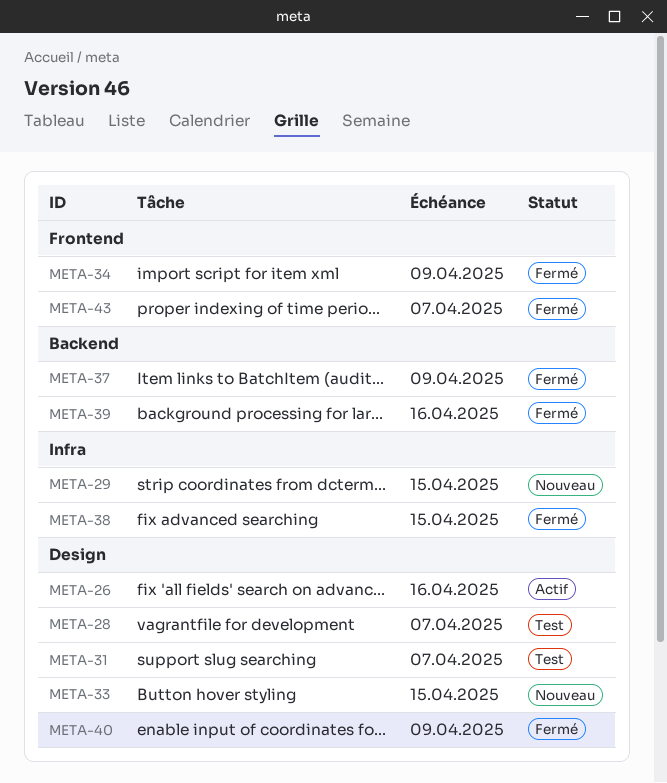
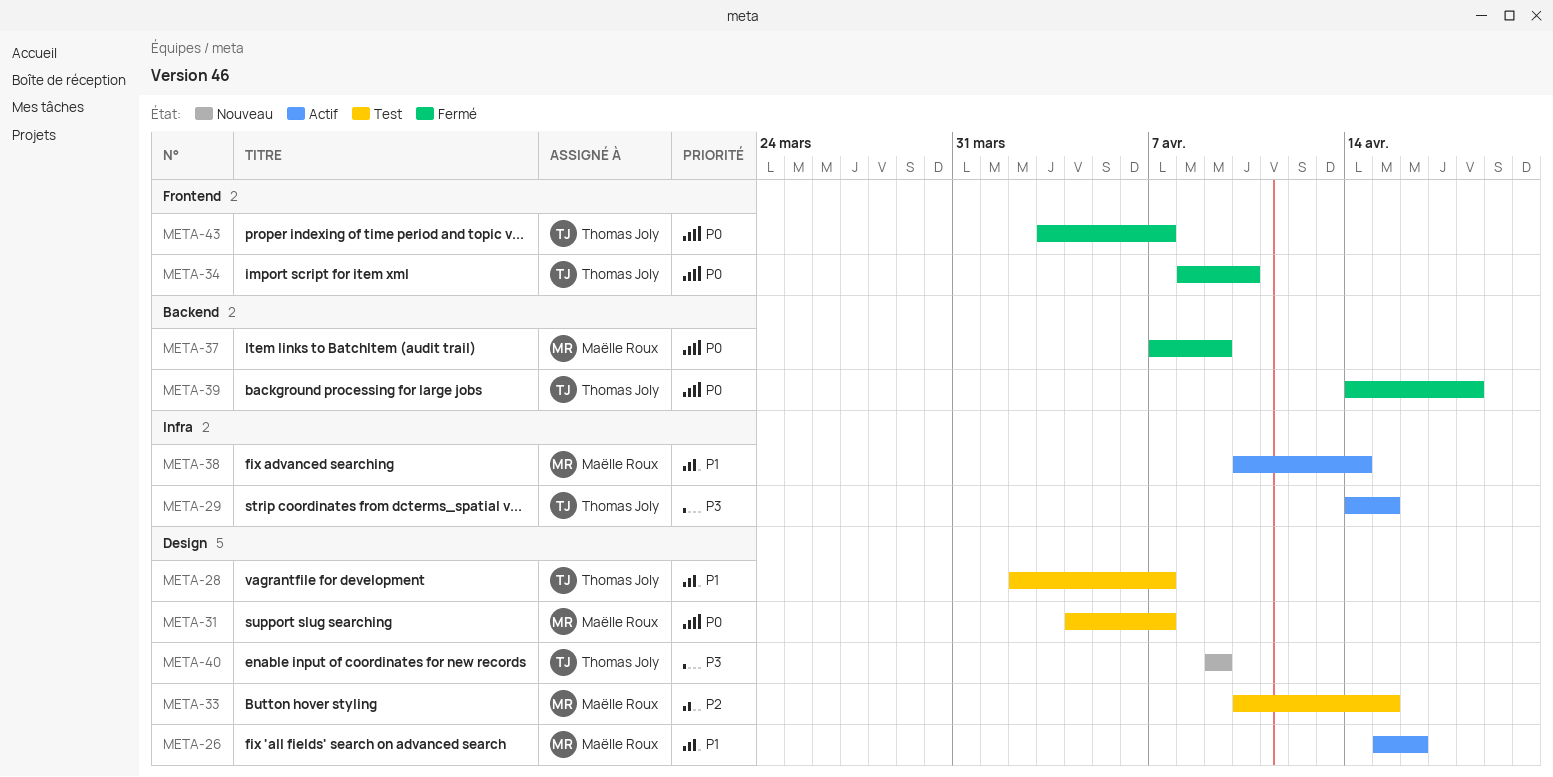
META-29, status: Nouveau -> Actif
META-33, status: Nouveau -> Test
META-34, due: Apr 9 -> Apr 10
META-38, status: Fermé -> Actif
META-38, due: Apr 15 -> Apr 14
META-39, due: Apr 16 -> Apr 18
META-40, status: Fermé -> Nouveau

